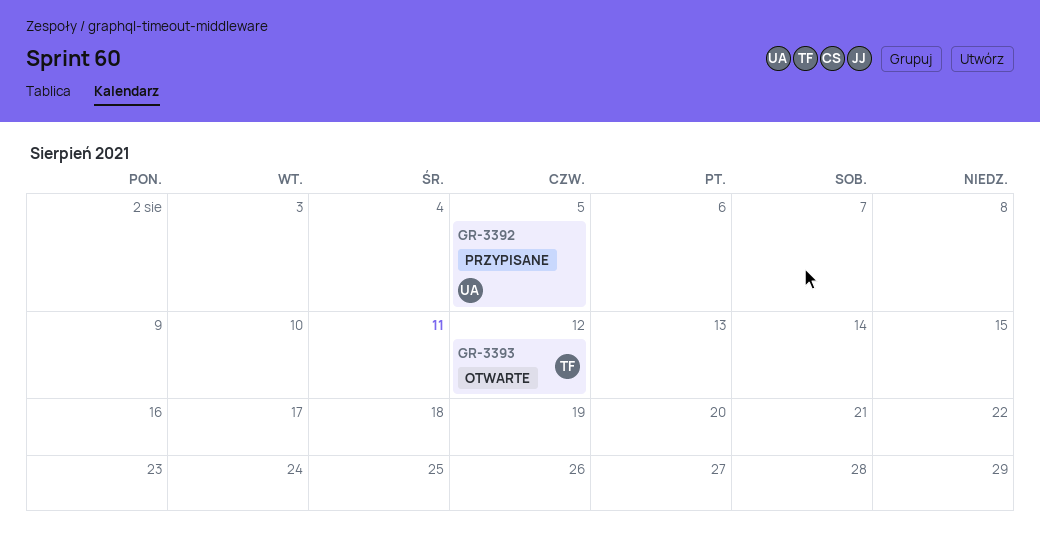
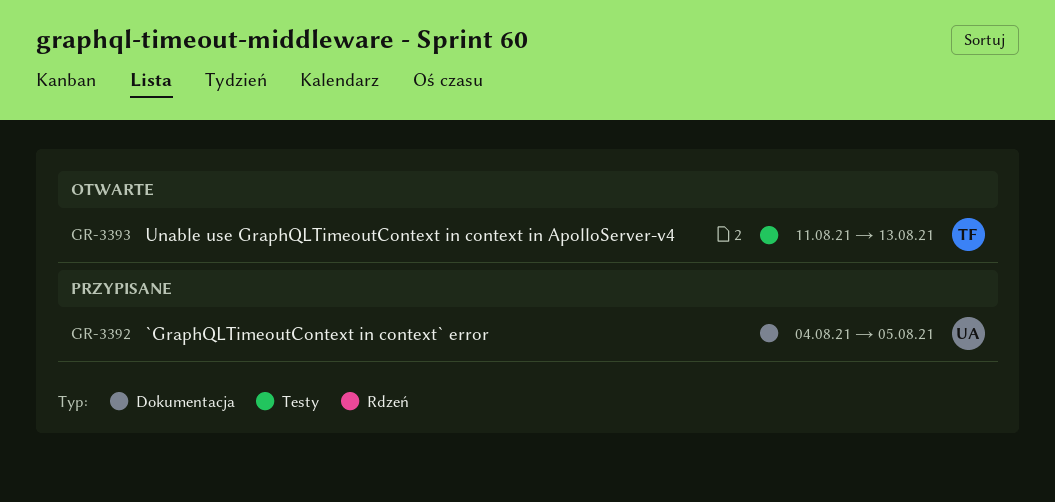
GR-3393, due: Aug 12 -> Aug 13

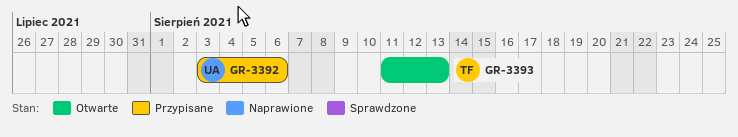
GR-3392, start: Aug 4 -> Aug 3
GR-3392, due: Aug 5 -> Aug 6

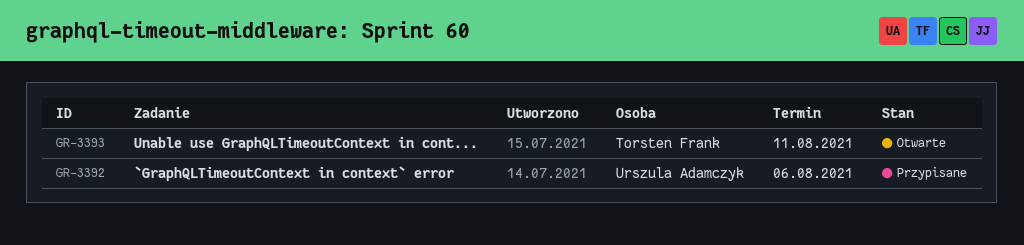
GR-3393, due: Aug 13 -> Aug 11

